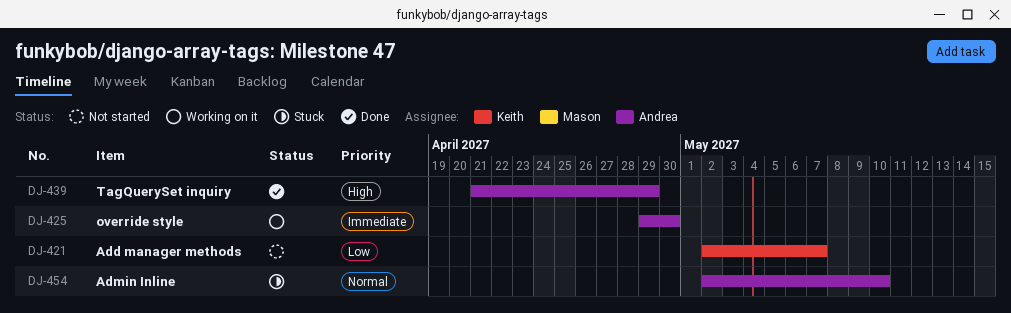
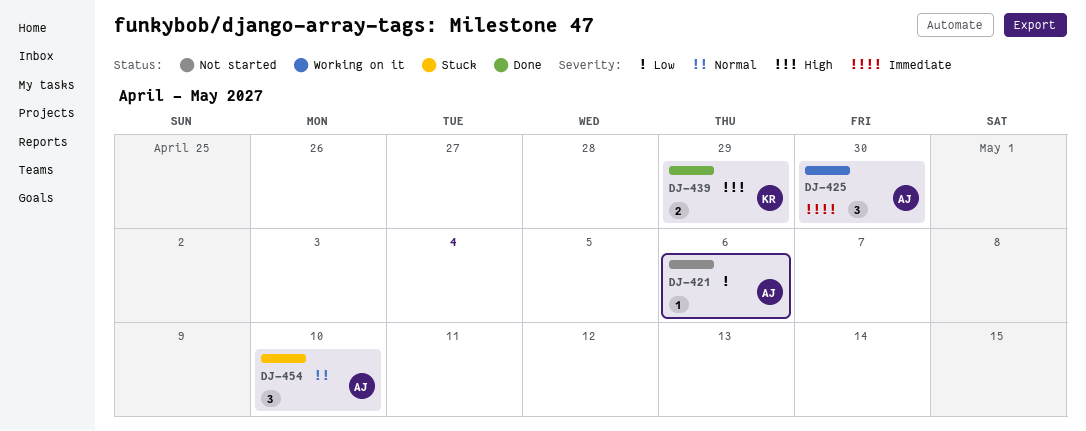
DJ-421, owner: Keith -> Andrea
DJ-421, due: May 7 -> May 6
DJ-439, owner: Andrea -> Keith

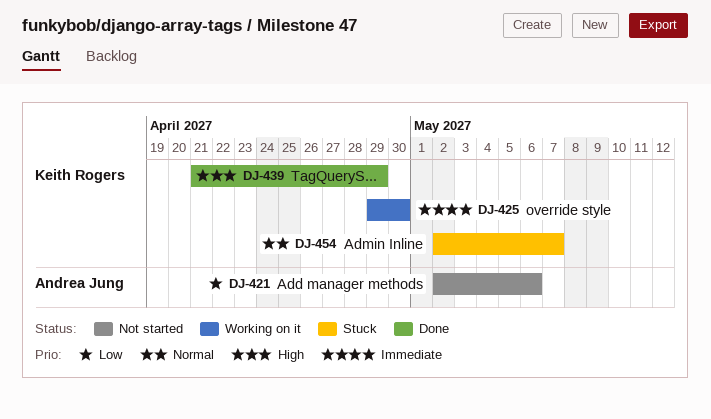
DJ-425, owner: Andrea Jung -> Keith Rogers
DJ-454, owner: Andrea Jung -> Keith Rogers
DJ-454, due: May 10 -> May 7

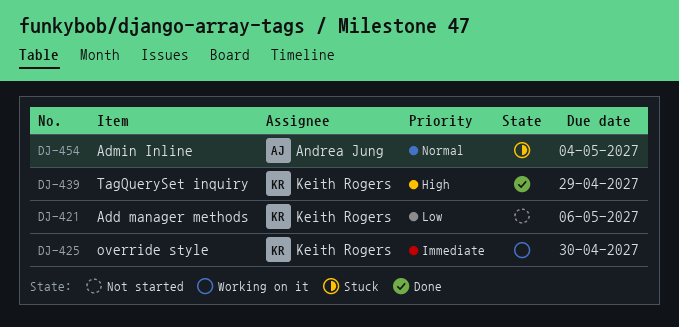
DJ-421, owner: Andrea Jung -> Keith Rogers
DJ-454, owner: Keith Rogers -> Andrea Jung
DJ-454, due: May 7 -> May 4

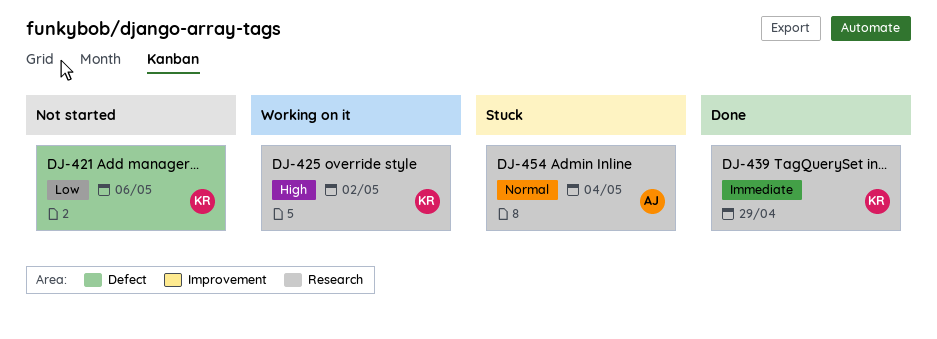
DJ-425, priority: Immediate -> High
DJ-425, due: Apr 30 -> May 2
DJ-439, priority: High -> Immediate

